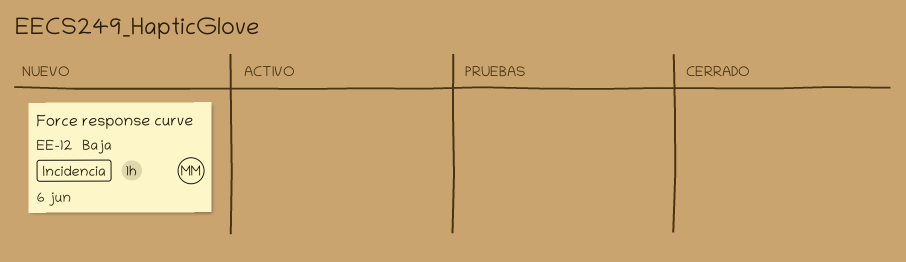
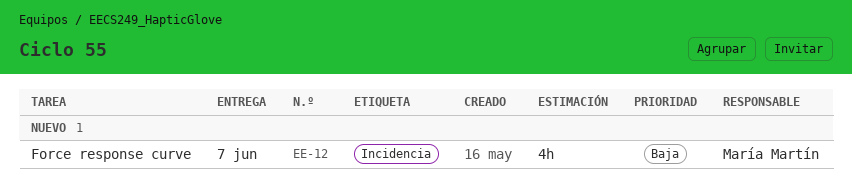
EE-12, estimate: 1h -> 4h
EE-12, due: Jun 6 -> Jun 7

